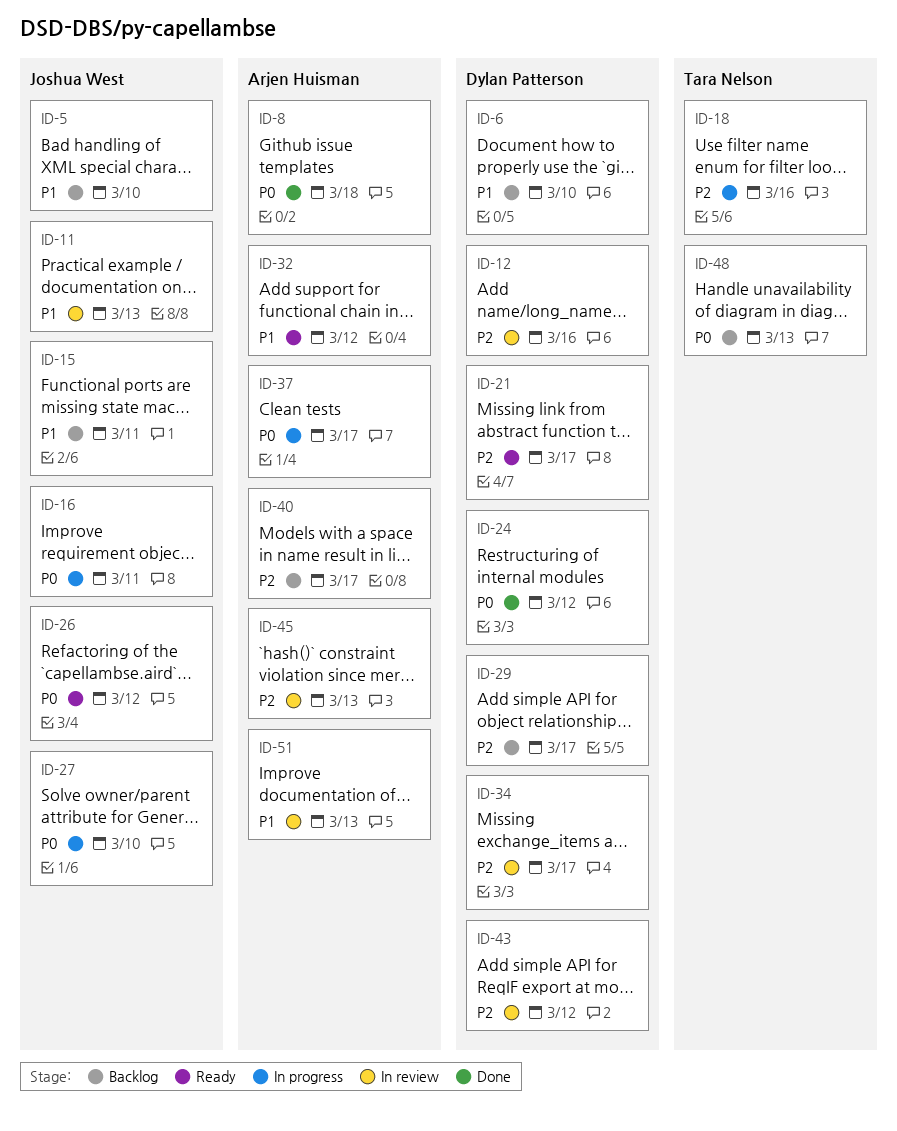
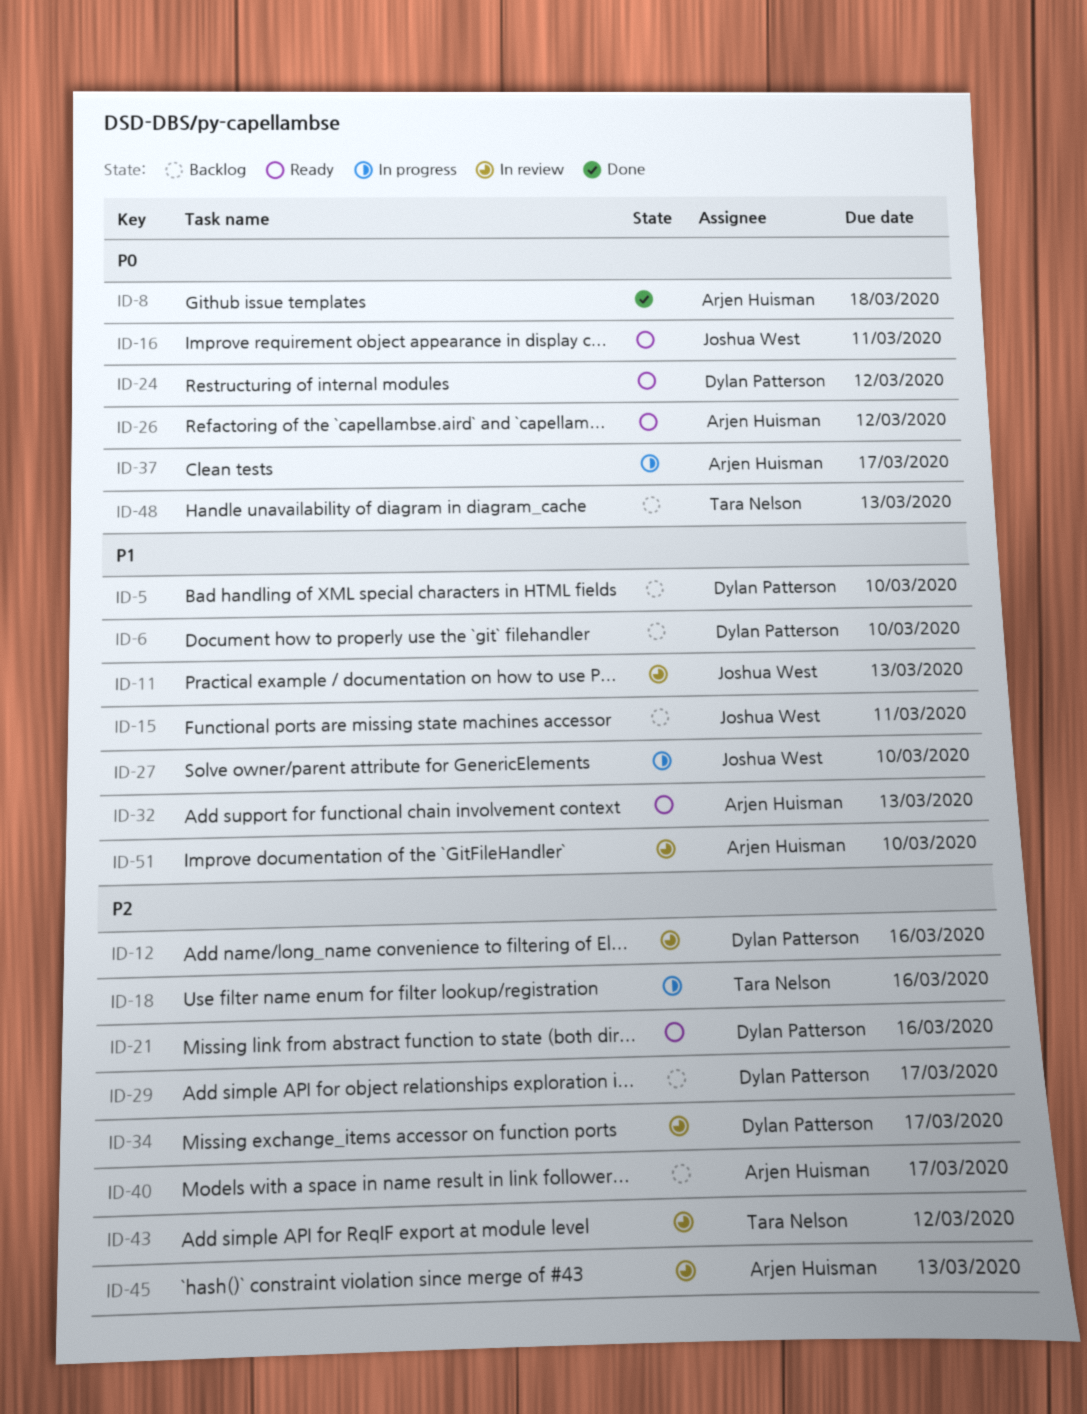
ID-5, owner: Joshua West -> Dylan Patterson
ID-16, status: In progress -> Ready
ID-21, due: Mar 17 -> Mar 16
ID-24, status: Done -> Ready
ID-26, owner: Joshua West -> Arjen Huisman
ID-27, priority: P0 -> P1
ID-32, due: Mar 12 -> Mar 13
ID-43, owner: Dylan Patterson -> Tara Nelson
ID-51, due: Mar 13 -> Mar 10

